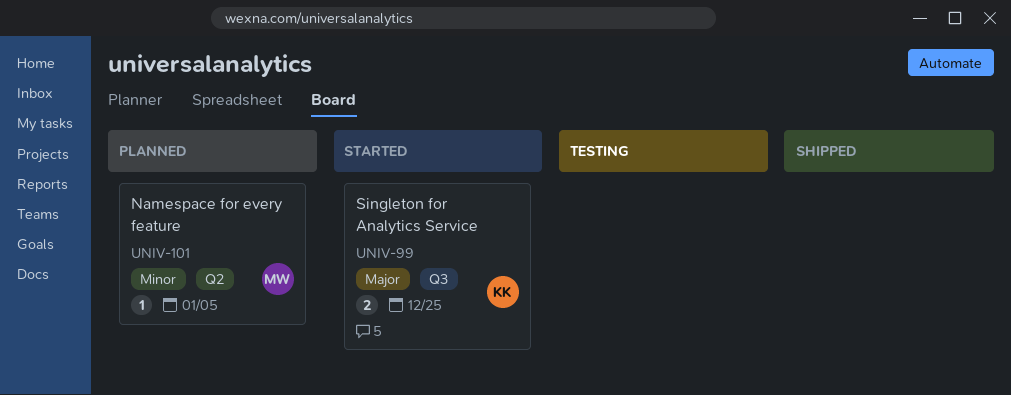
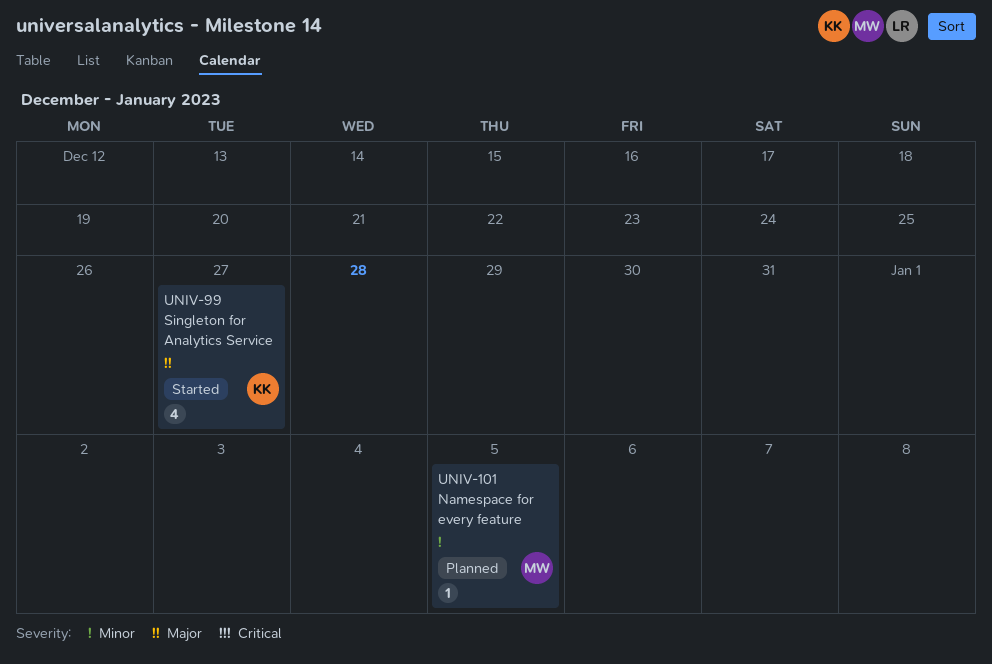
UNIV-99, estimate: 2 -> 4
UNIV-99, due: Dec 25 -> Dec 27

